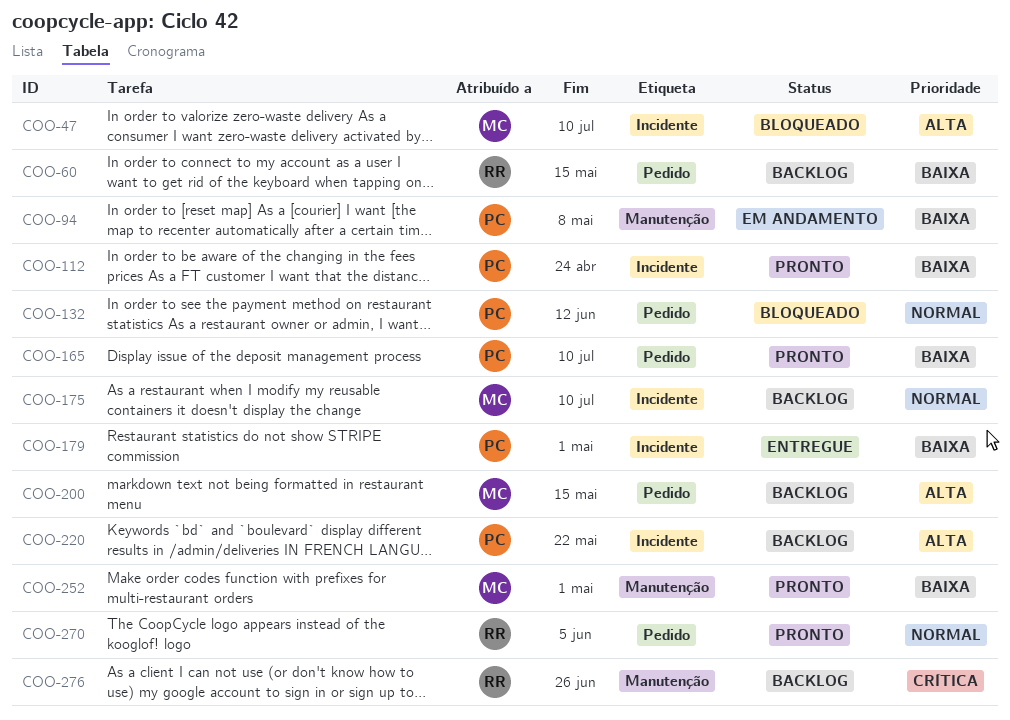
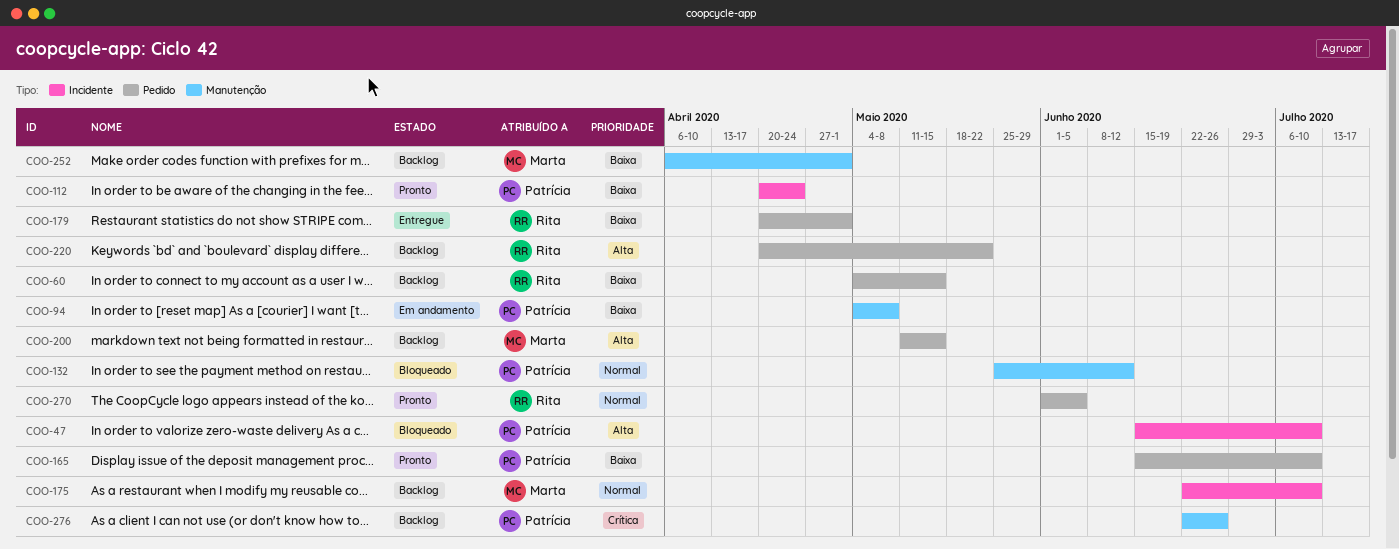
COO-47, owner: Marta -> Patrícia
COO-132, label: Pedido -> Manutenção
COO-179, owner: Patrícia -> Rita
COO-179, label: Incidente -> Pedido
COO-220, owner: Patrícia -> Rita
COO-220, label: Incidente -> Pedido
COO-252, status: Pronto -> Backlog
COO-276, owner: Rita -> Patrícia

